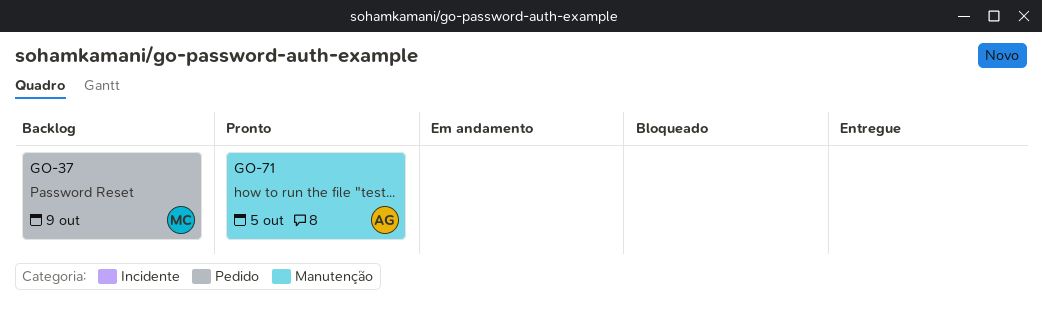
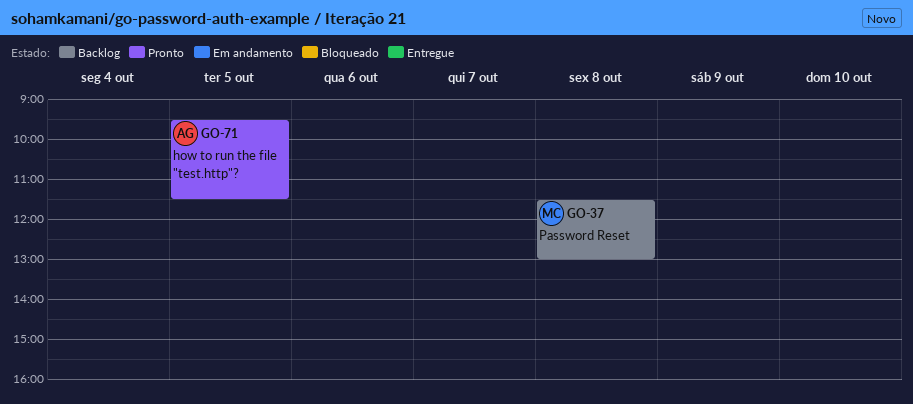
GO-37, day: Oct 9 -> Oct 8

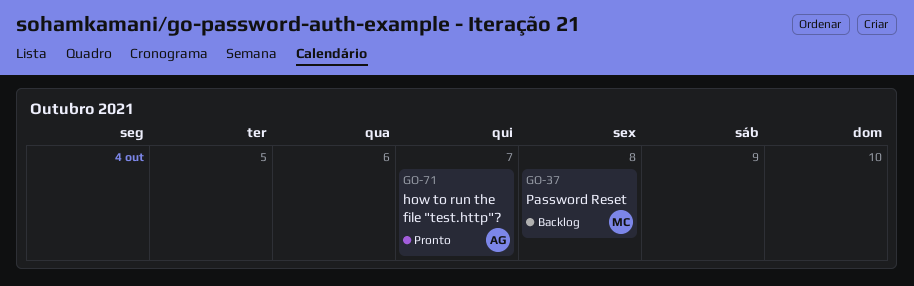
GO-71, day: Oct 5 -> Oct 7

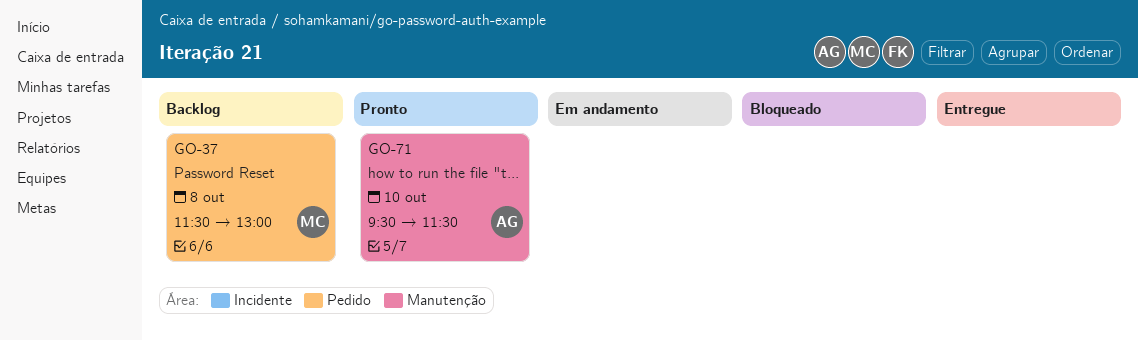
GO-71, day: Oct 7 -> Oct 10

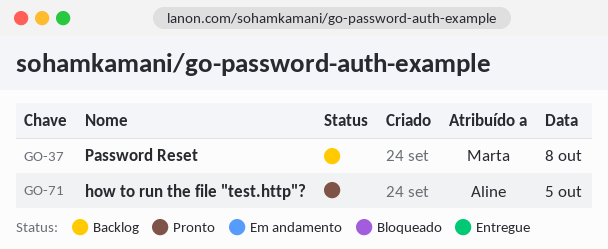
GO-71, day: Oct 10 -> Oct 5

